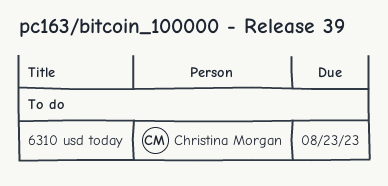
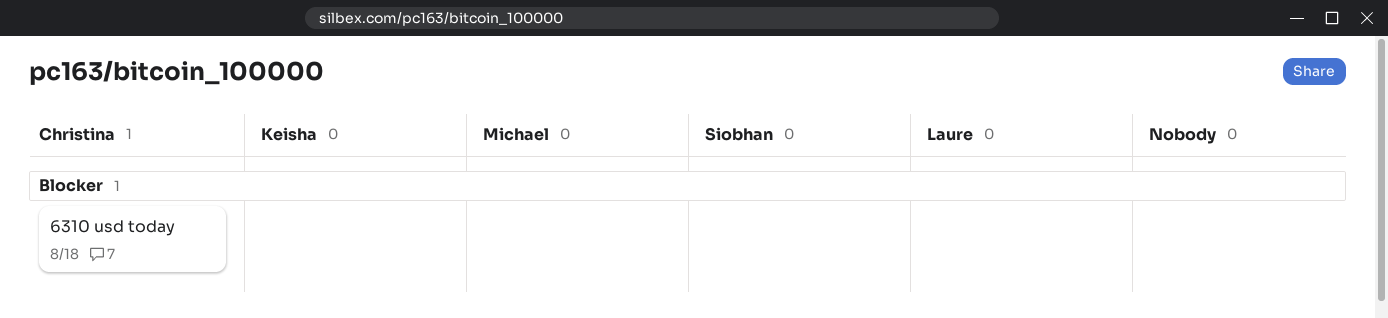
6310 usd today, due: Aug 23 -> Aug 18

